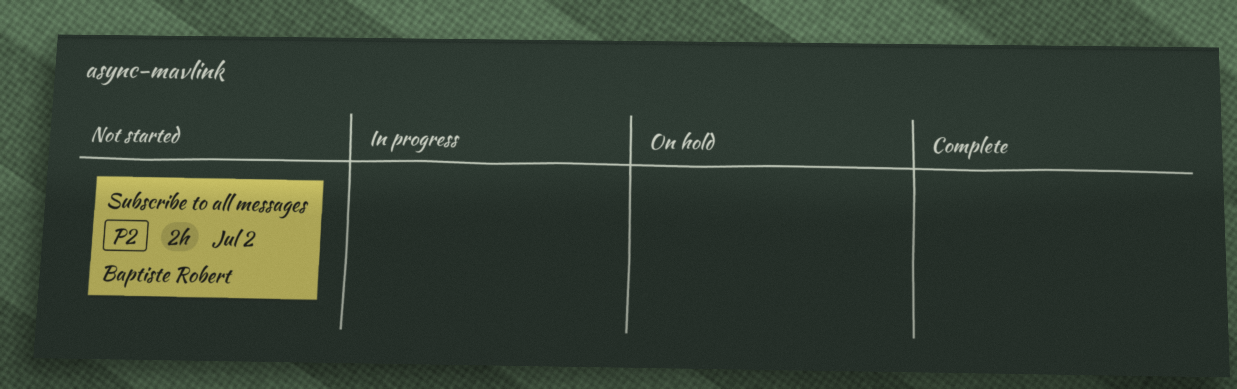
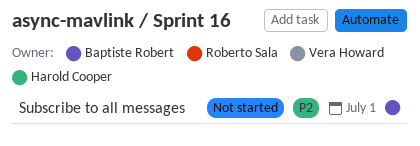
Subscribe to all messages, due: Jul 2 -> Jul 1

